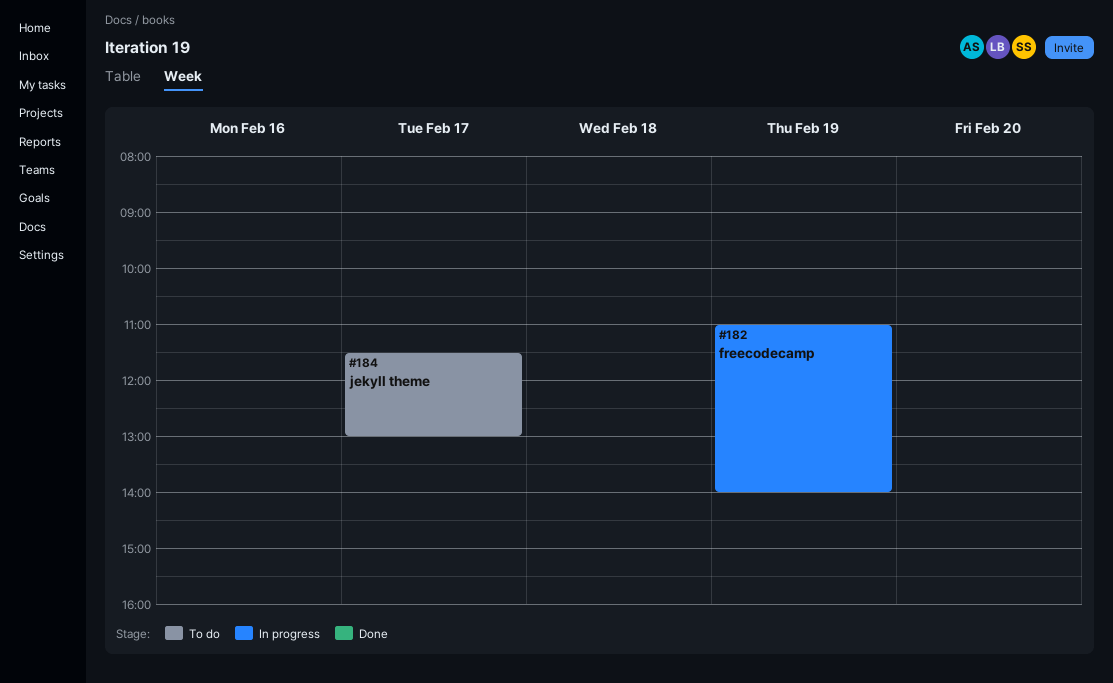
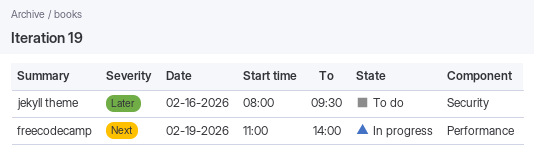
jekyll theme, day: Feb 17 -> Feb 16
jekyll theme, begins: 11:30 -> 08:00
jekyll theme, ends: 13:00 -> 09:30

